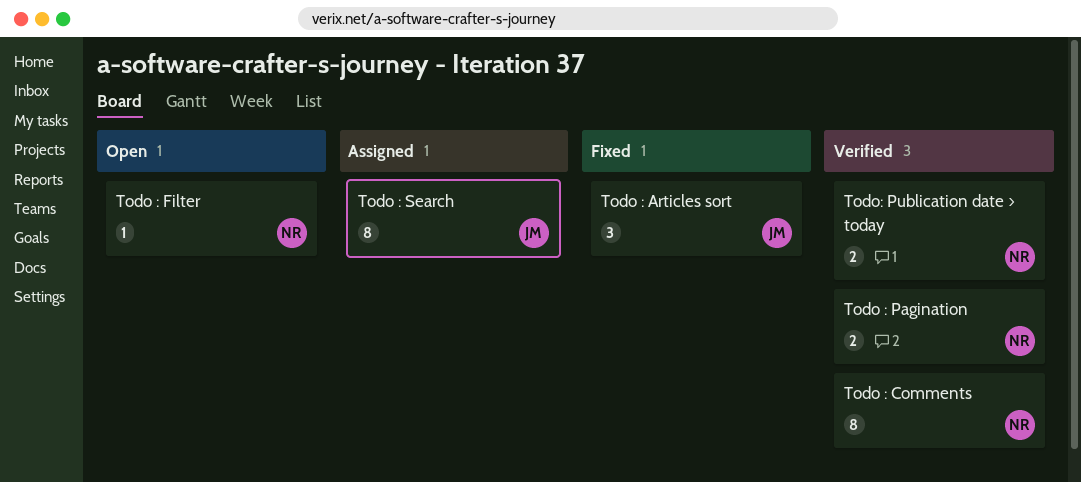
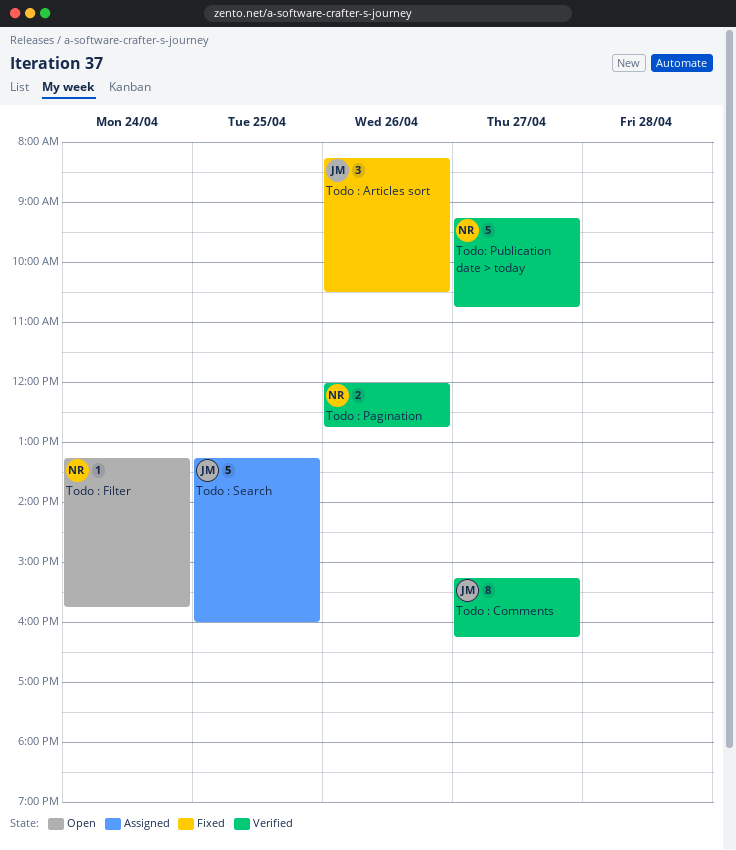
Todo : Comments, owner: NR -> JM
Todo : Search, estimate: 8 -> 5
Todo: Publication date > today, estimate: 2 -> 5

